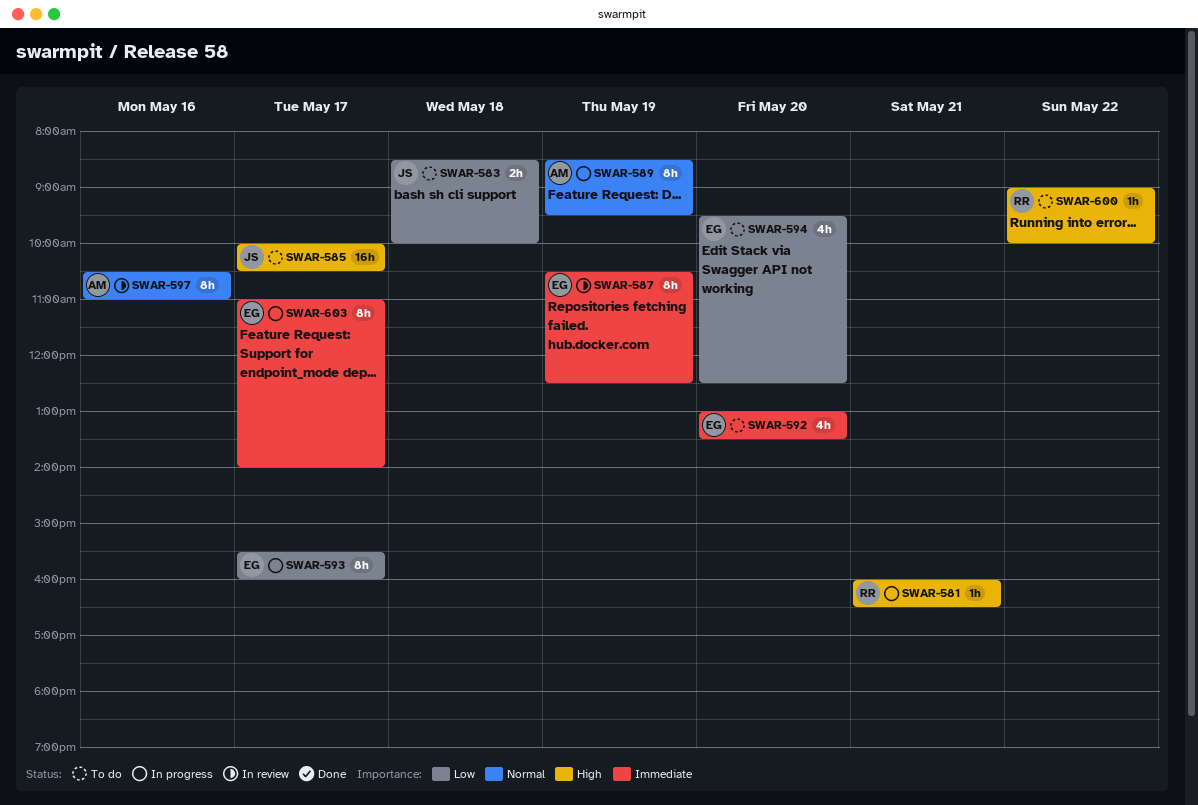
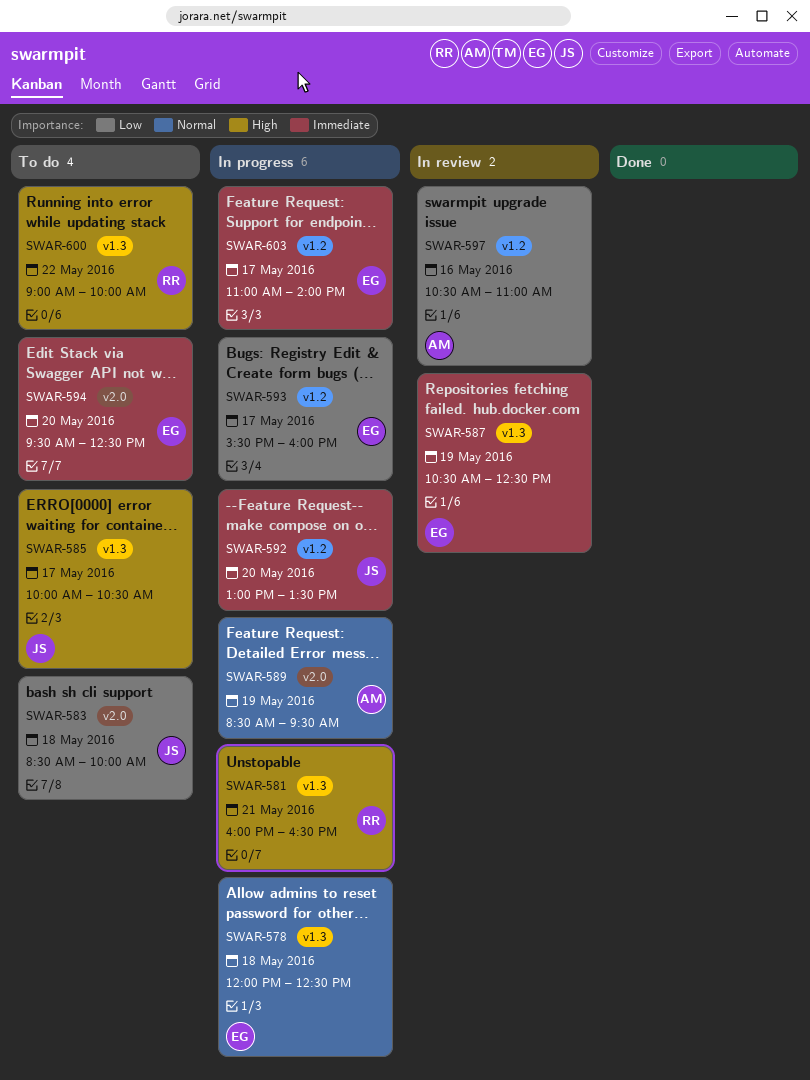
SWAR-578: none -> present
SWAR-592, status: To do -> In progress
SWAR-592, owner: EG -> JS
SWAR-594, priority: Low -> Immediate
SWAR-597, priority: Normal -> Low

